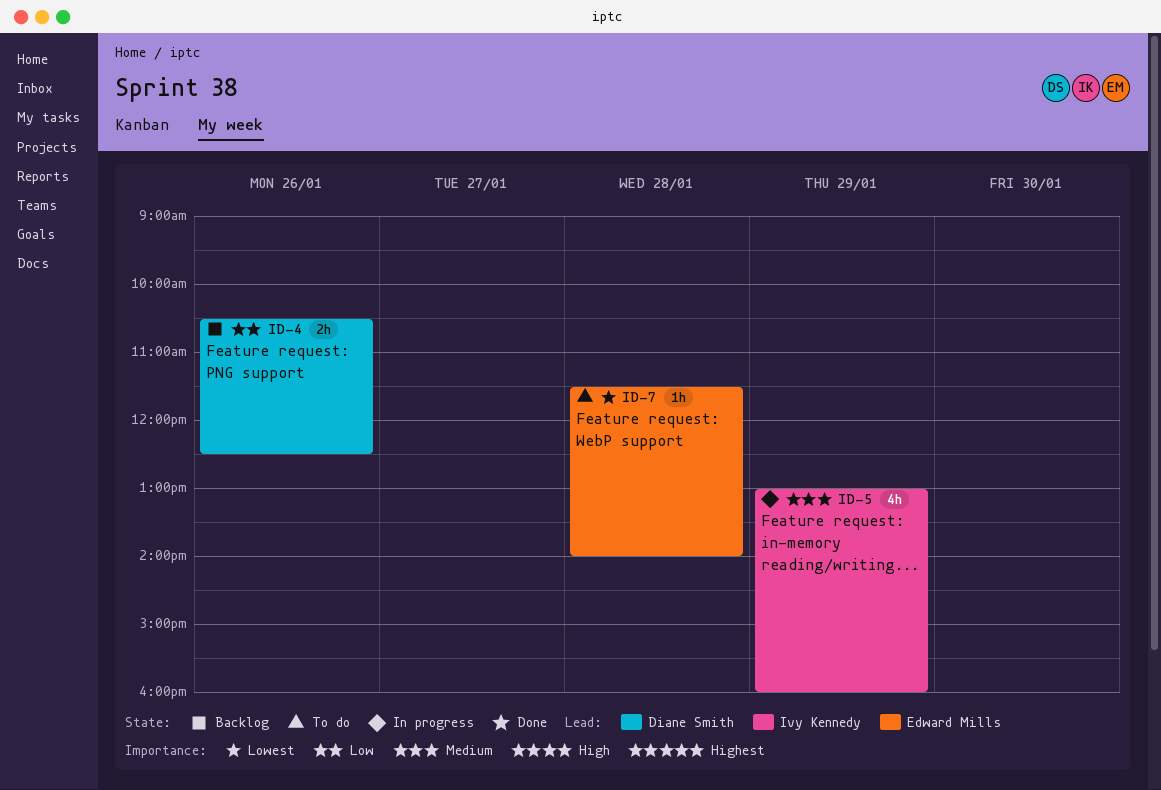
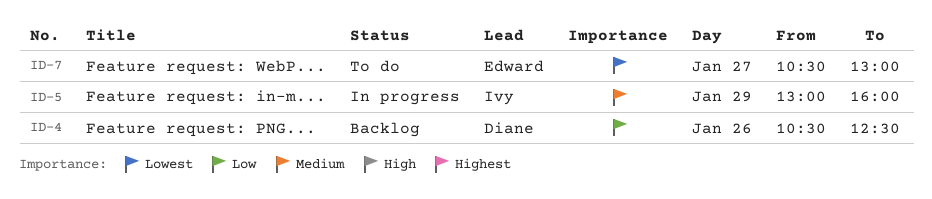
ID-7, day: Jan 28 -> Jan 27
ID-7, begins: 11:30 -> 10:30
ID-7, ends: 14:00 -> 13:00

